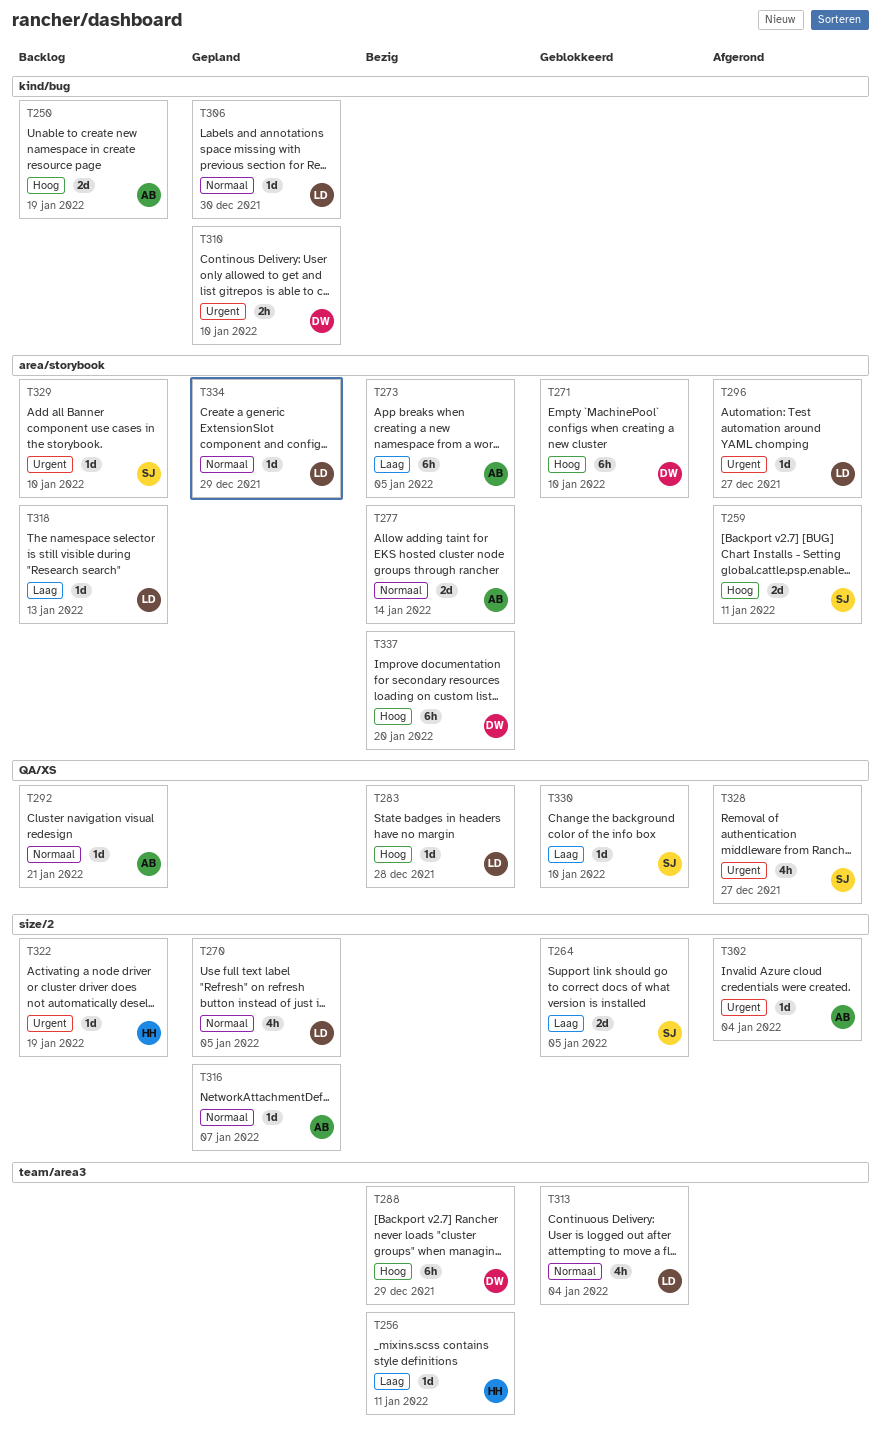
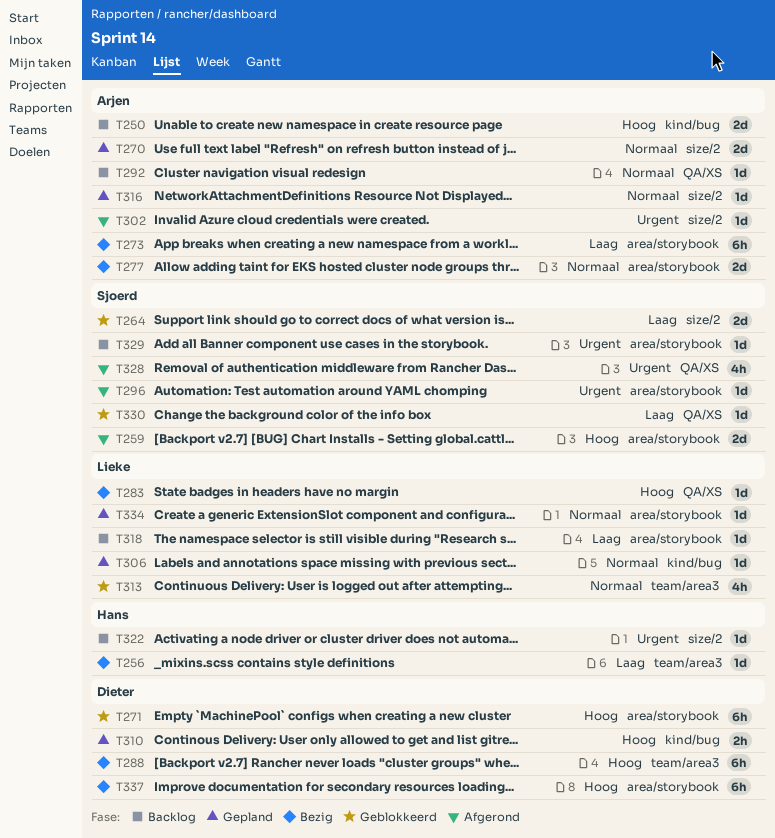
T270, owner: Lieke -> Arjen
T270, estimate: 4h -> 2d
T296, owner: Lieke -> Sjoerd
T310, priority: Urgent -> Hoog

